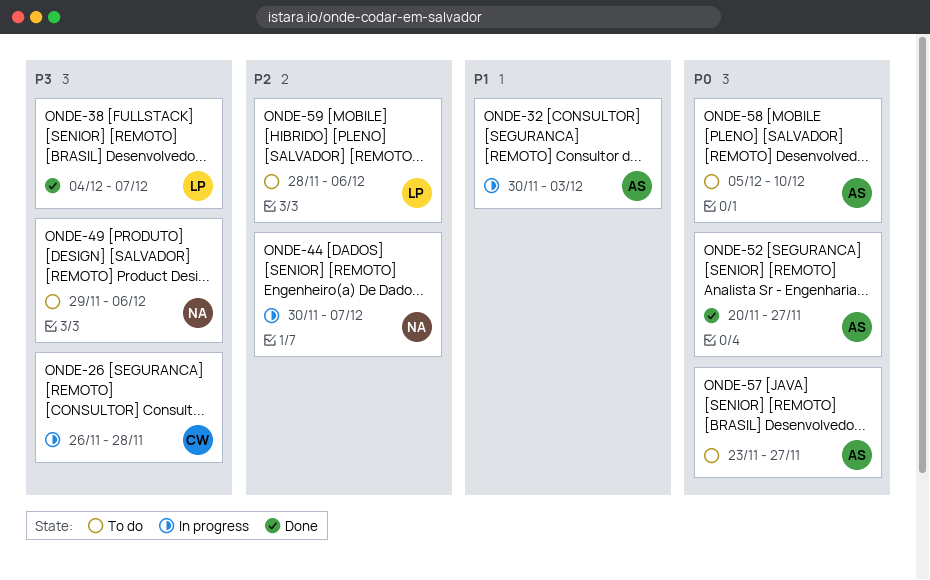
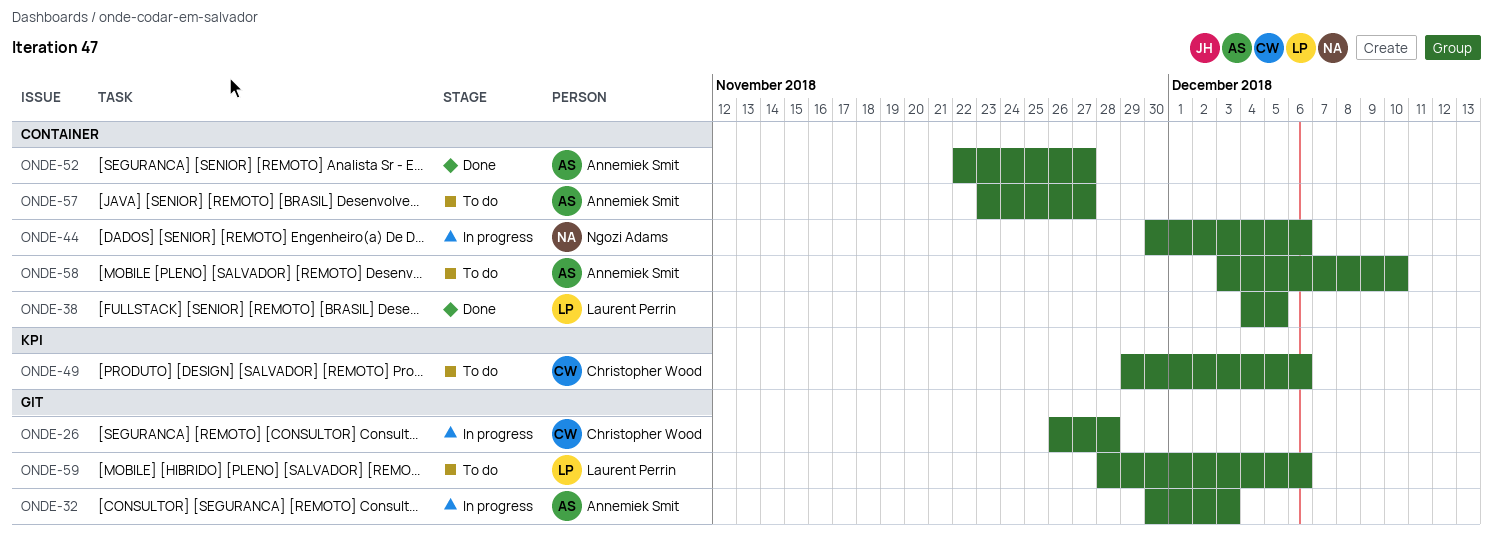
ONDE-38, due: Dec 7 -> Dec 5
ONDE-44, due: Dec 7 -> Dec 6
ONDE-49, owner: Ngozi Adams -> Christopher Wood
ONDE-52, start: Nov 20 -> Nov 22
ONDE-58, start: Dec 5 -> Dec 3

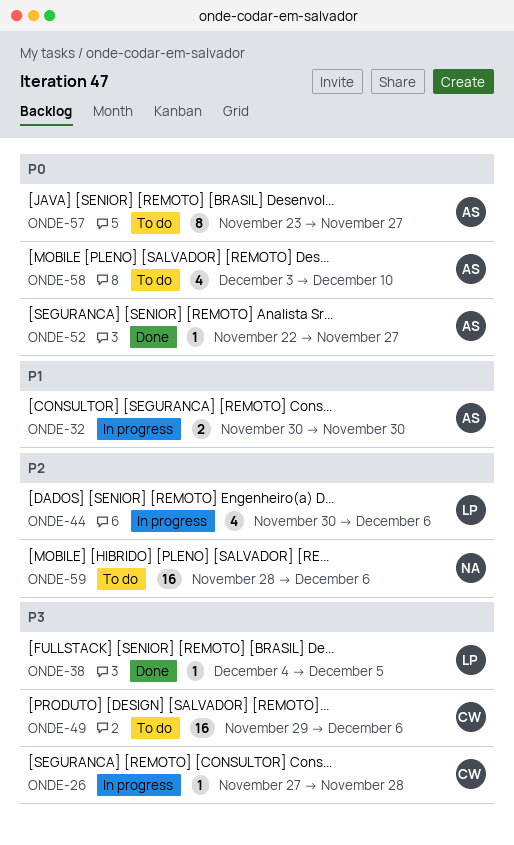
ONDE-26, start: Nov 26 -> Nov 27
ONDE-32, due: Dec 3 -> Nov 30
ONDE-44, owner: Ngozi Adams -> Laurent Perrin
ONDE-59, owner: Laurent Perrin -> Ngozi Adams

